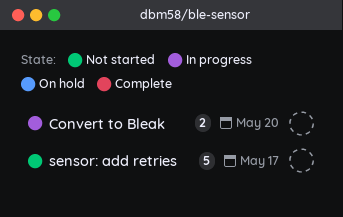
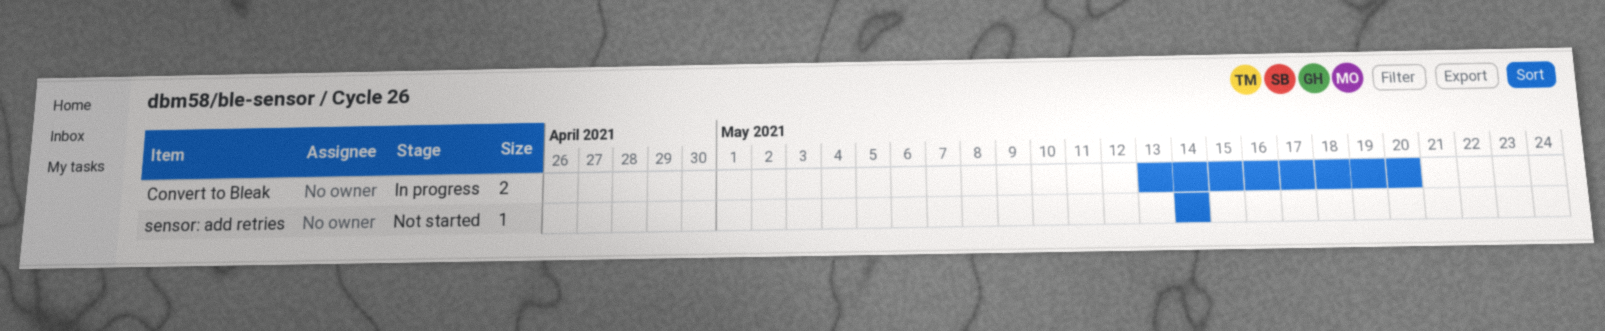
sensor: add retries, estimate: 5 -> 1
sensor: add retries, due: May 17 -> May 14

